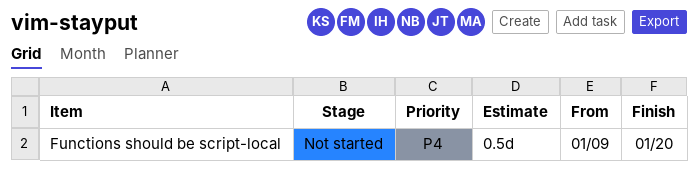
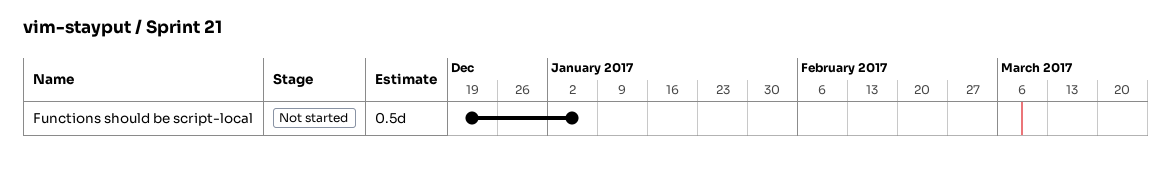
Functions should be script-local, start: Jan 9 -> Dec 19
Functions should be script-local, due: Jan 20 -> Jan 6

